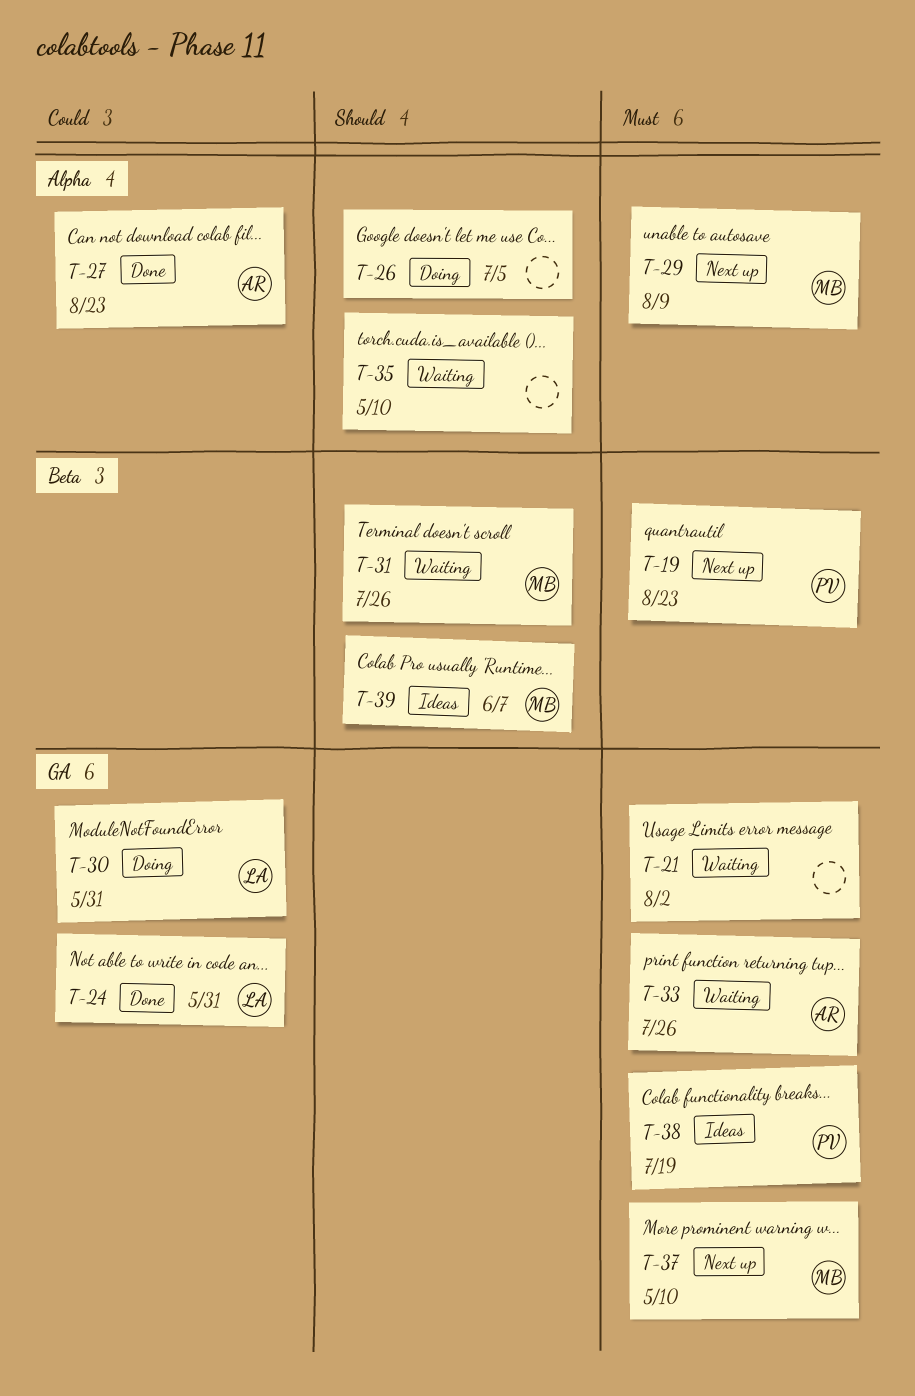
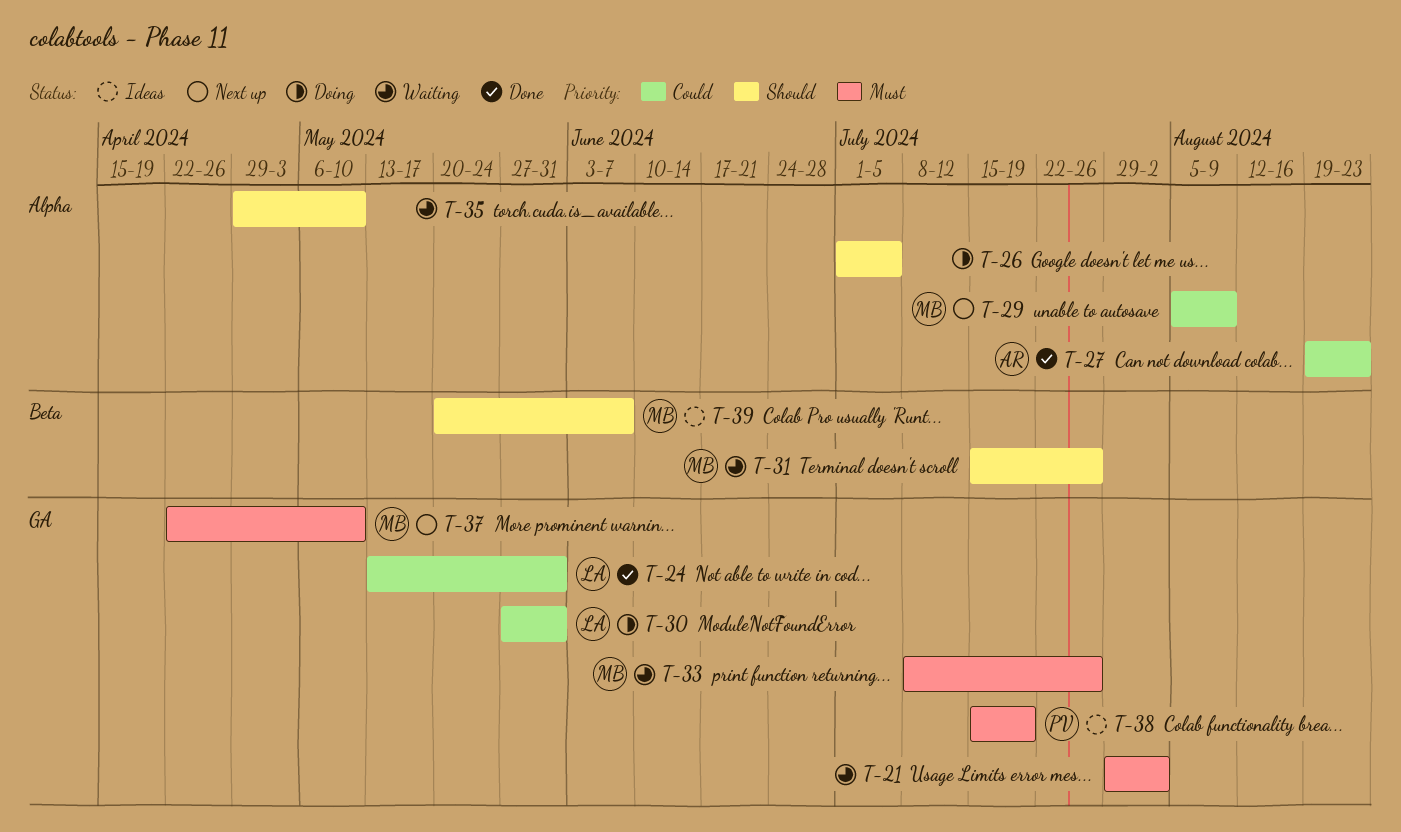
T-19: present -> none
T-29, priority: Must -> Could
T-33, owner: AR -> MB

